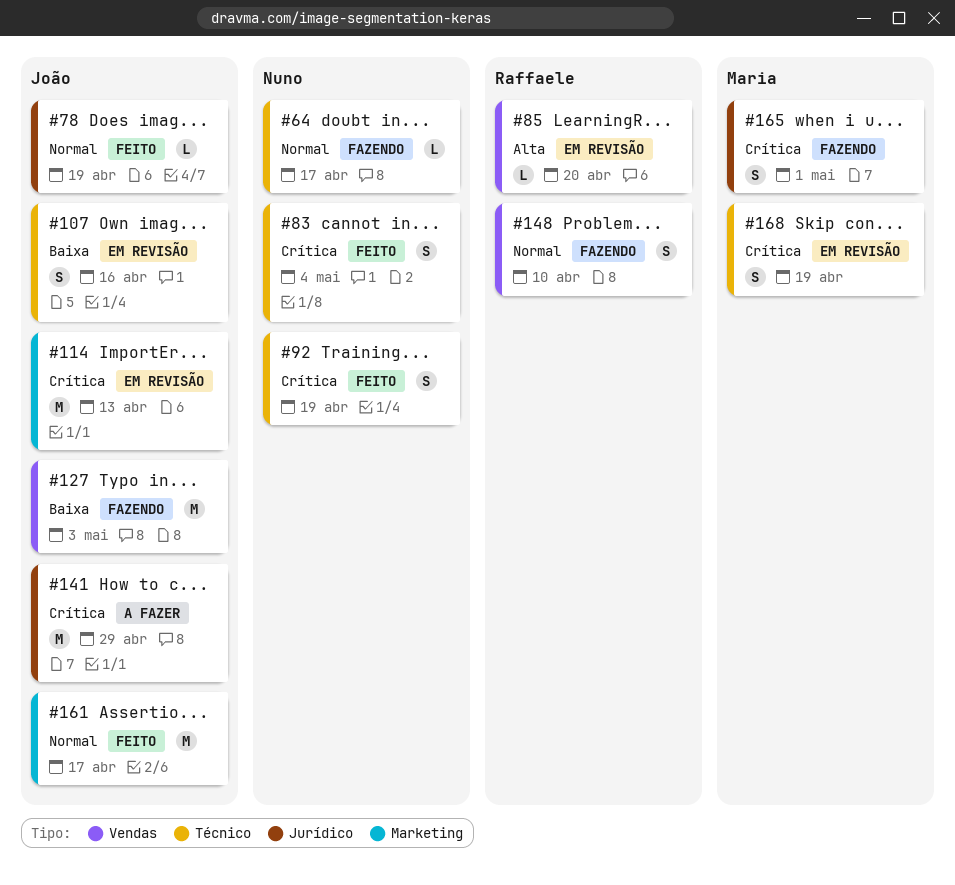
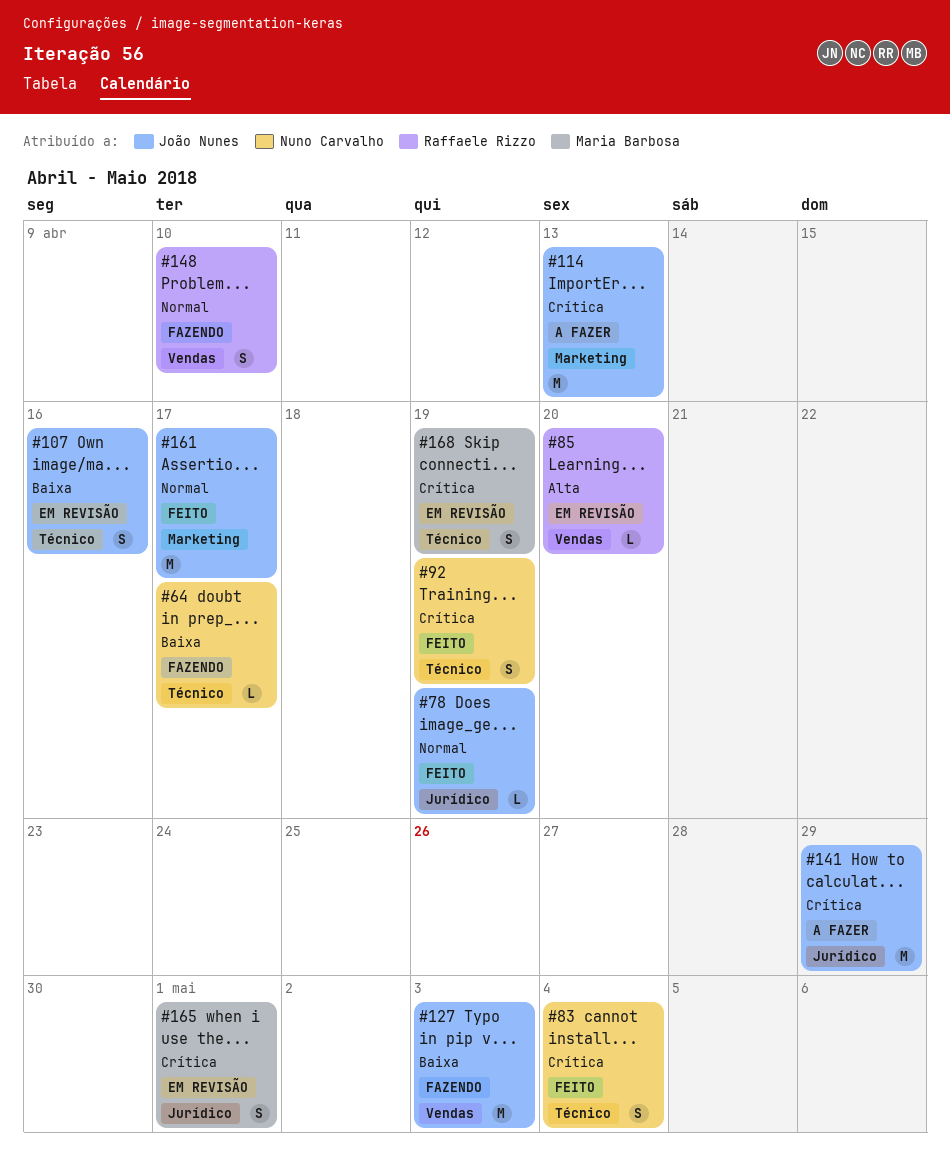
#64, priority: Normal -> Baixa
#114, status: Em revisão -> A fazer
#165, status: Fazendo -> Em revisão

